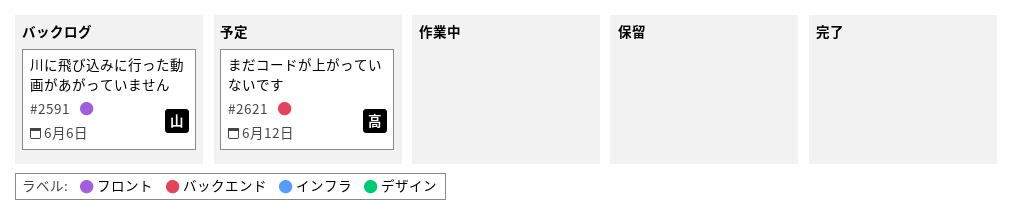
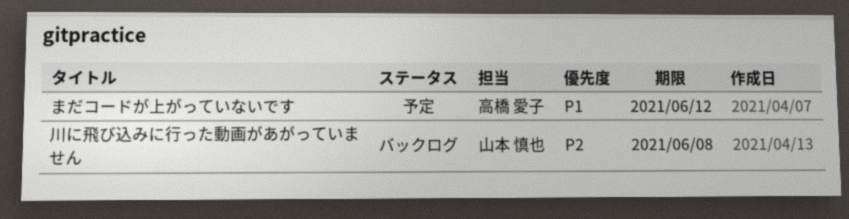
川に飛び込みに行った動画があがっていません, due: Jun 6 -> Jun 8

